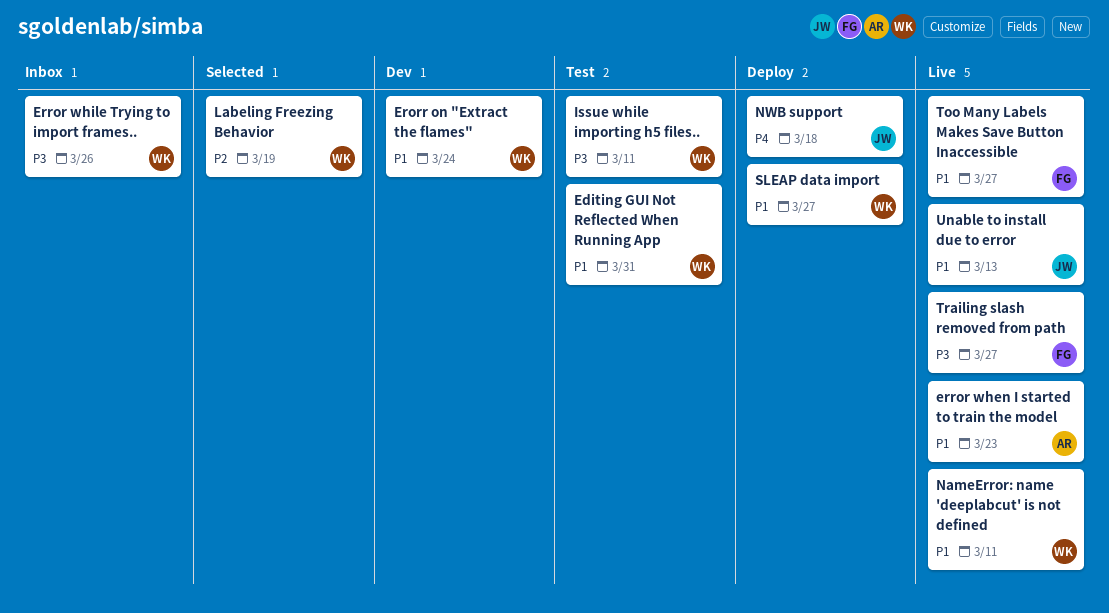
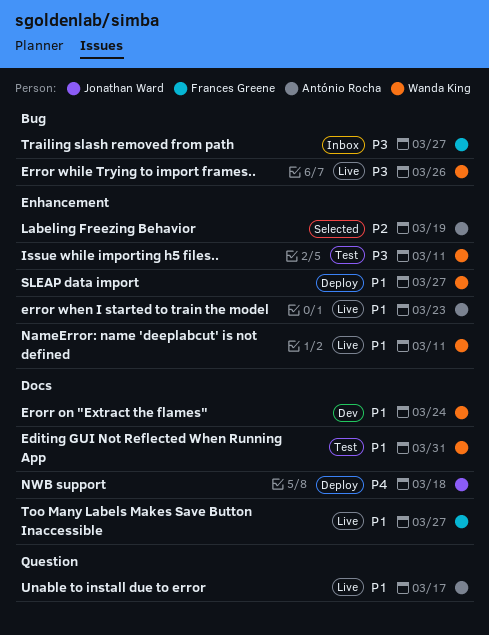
Error while Trying to import frames.., status: Inbox -> Live
Labeling Freezing Behavior, owner: Wanda King -> António Rocha
Trailing slash removed from path, status: Live -> Inbox
Unable to install due to error, owner: Jonathan Ward -> António Rocha
Unable to install due to error, due: Mar 13 -> Mar 17

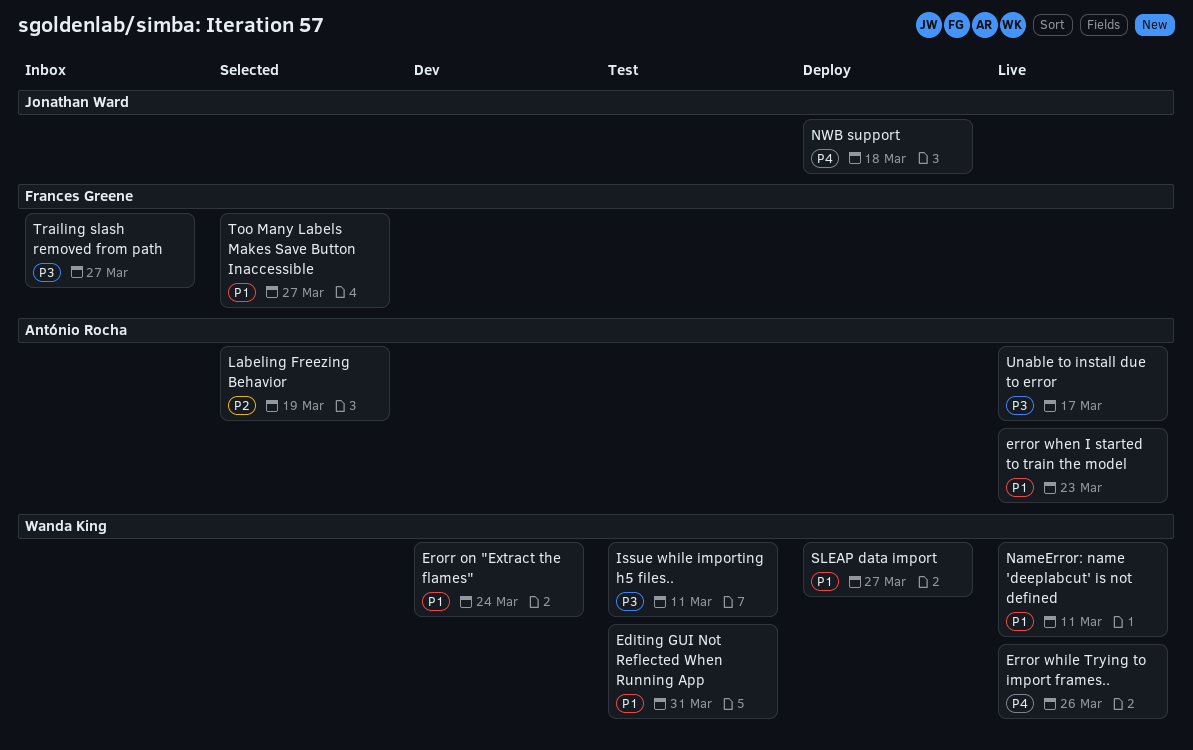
Error while Trying to import frames.., priority: P3 -> P4
Too Many Labels Makes Save Button Inaccessible, status: Live -> Selected
Unable to install due to error, priority: P1 -> P3

